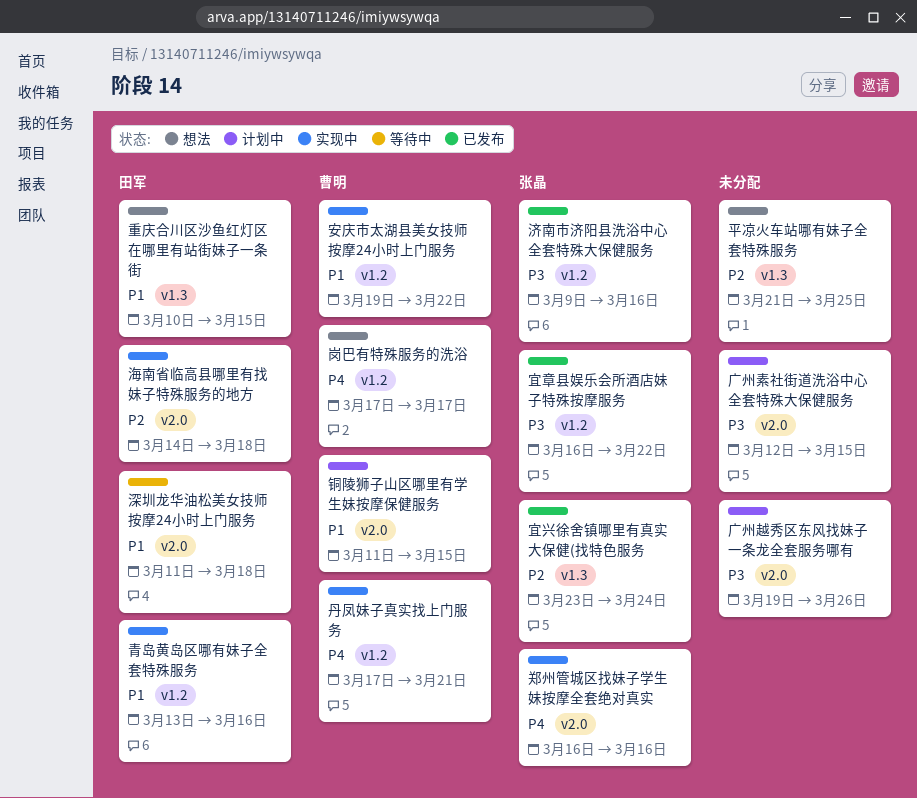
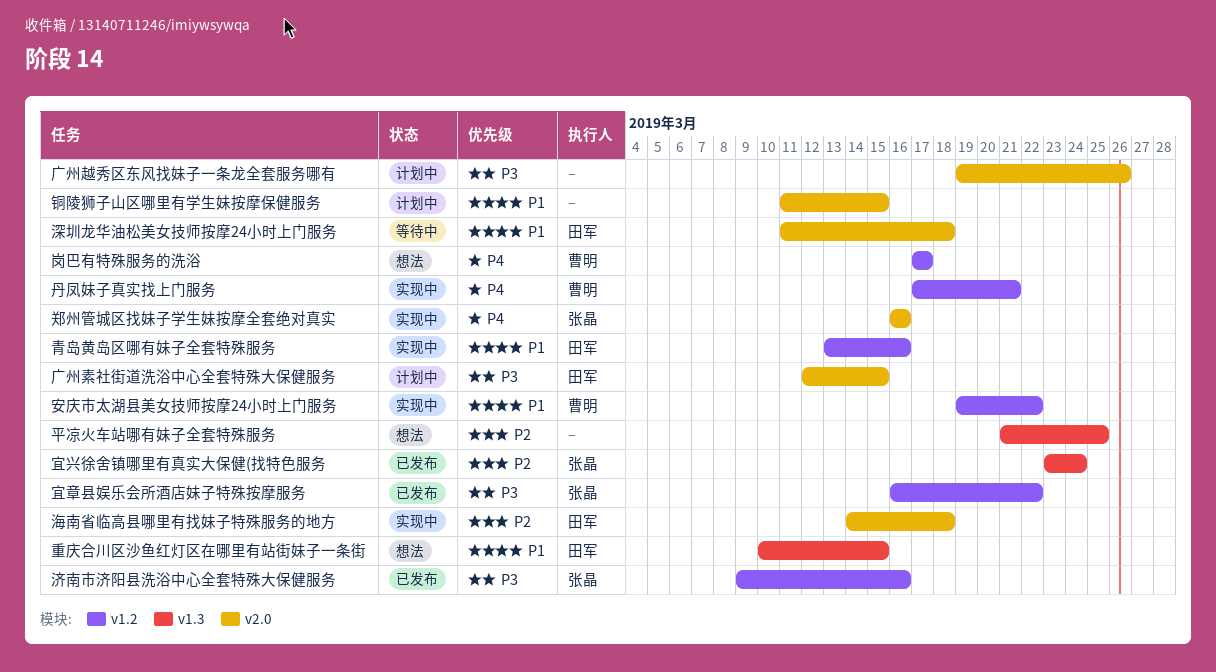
广州素社街道洗浴中心全套特殊大保健服务, owner: none -> 田军
铜陵狮子山区哪里有学生妹按摩保健服务, owner: 曹明 -> none

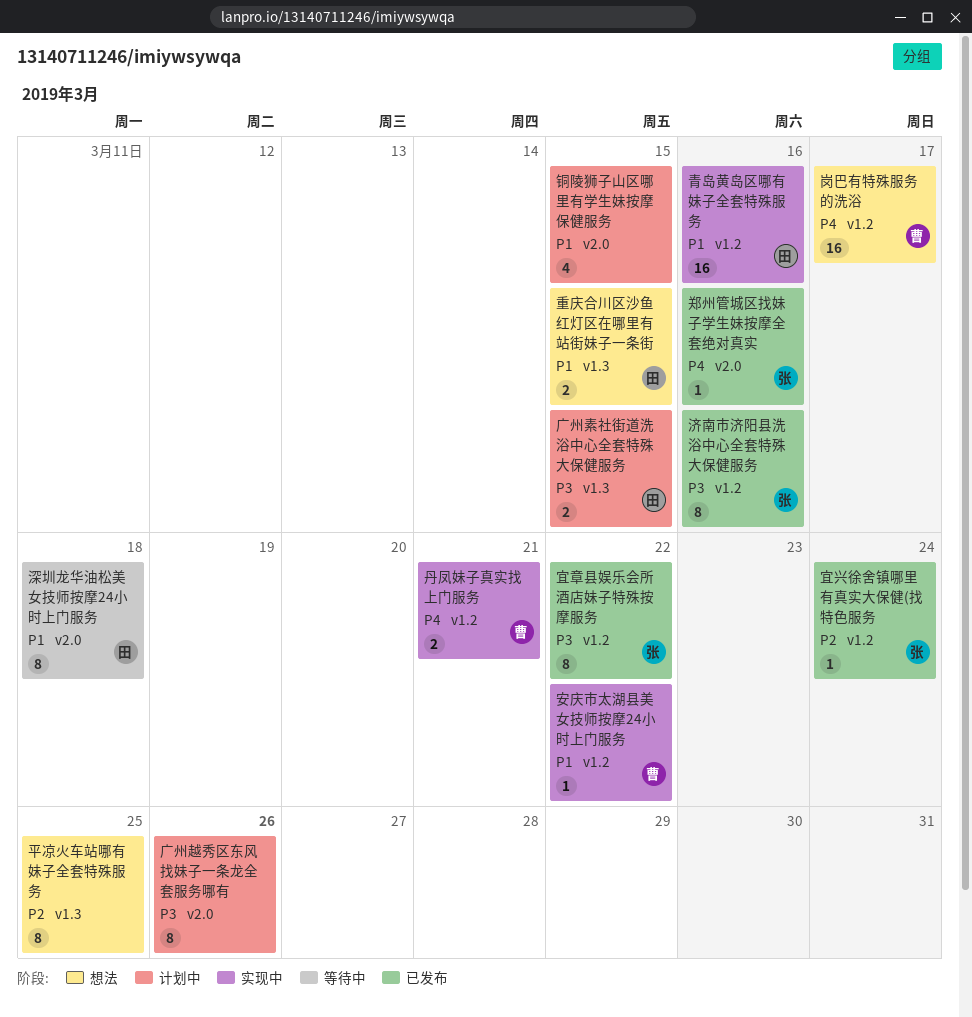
宜兴徐舍镇哪里有真实大保健(找特色服务, label: v1.3 -> v1.2
广州素社街道洗浴中心全套特殊大保健服务, label: v2.0 -> v1.3
海南省临高县哪里有找妹子特殊服务的地方: present -> none
郑州管城区找妹子学生妹按摩全套绝对真实, status: 实现中 -> 已发布

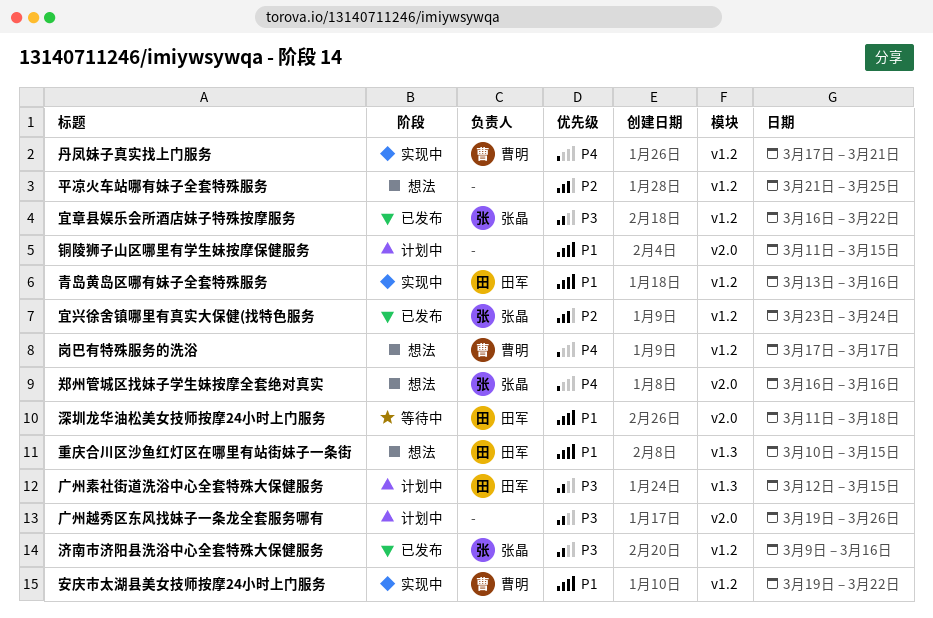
平凉火车站哪有妹子全套特殊服务, label: v1.3 -> v1.2
郑州管城区找妹子学生妹按摩全套绝对真实, status: 已发布 -> 想法

